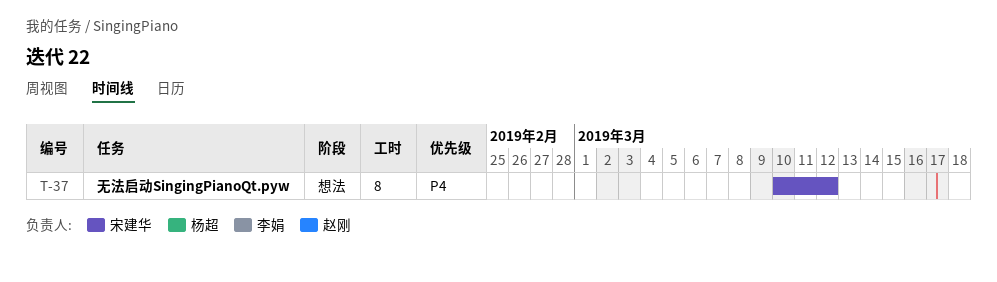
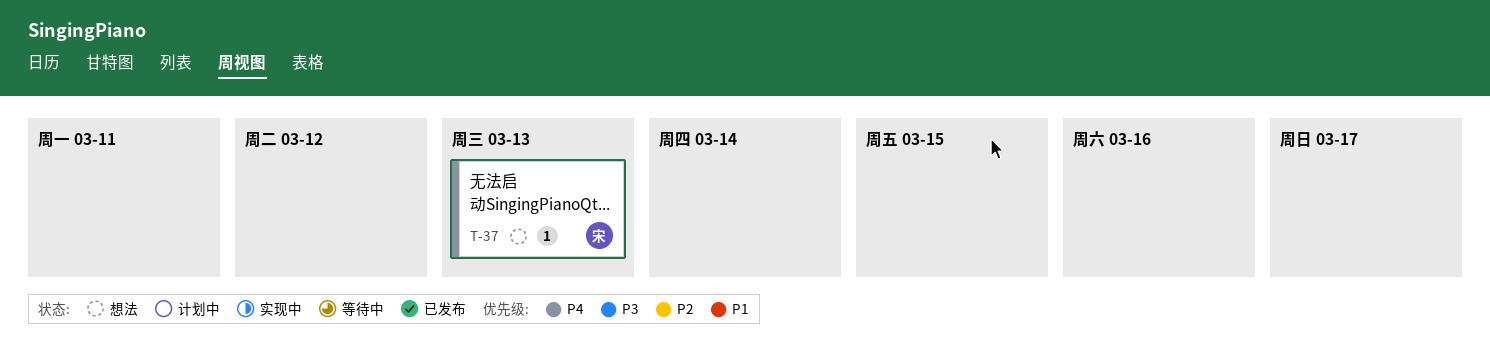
T-37, estimate: 8 -> 1
T-37, due: Mar 12 -> Mar 13

